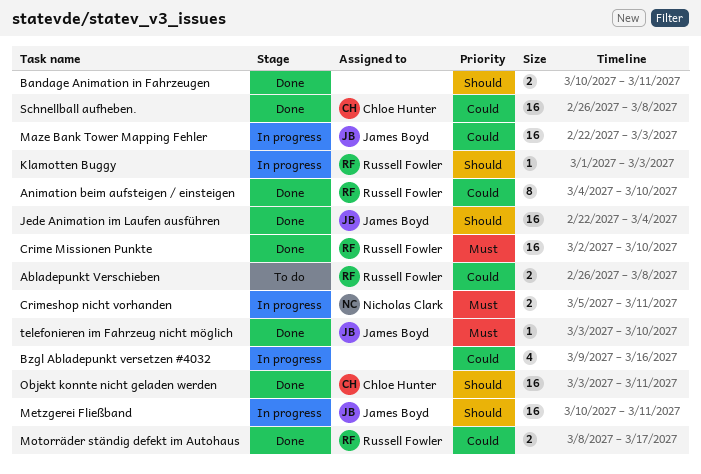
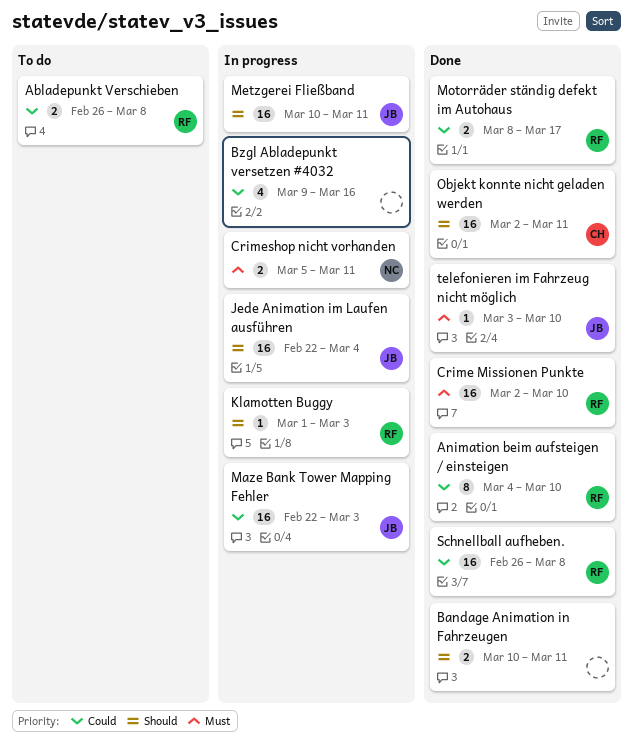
Jede Animation im Laufen ausführen, status: Done -> In progress
Objekt konnte nicht geladen werden, start: Mar 3 -> Mar 2
Schnellball aufheben., owner: Chloe Hunter -> Russell Fowler

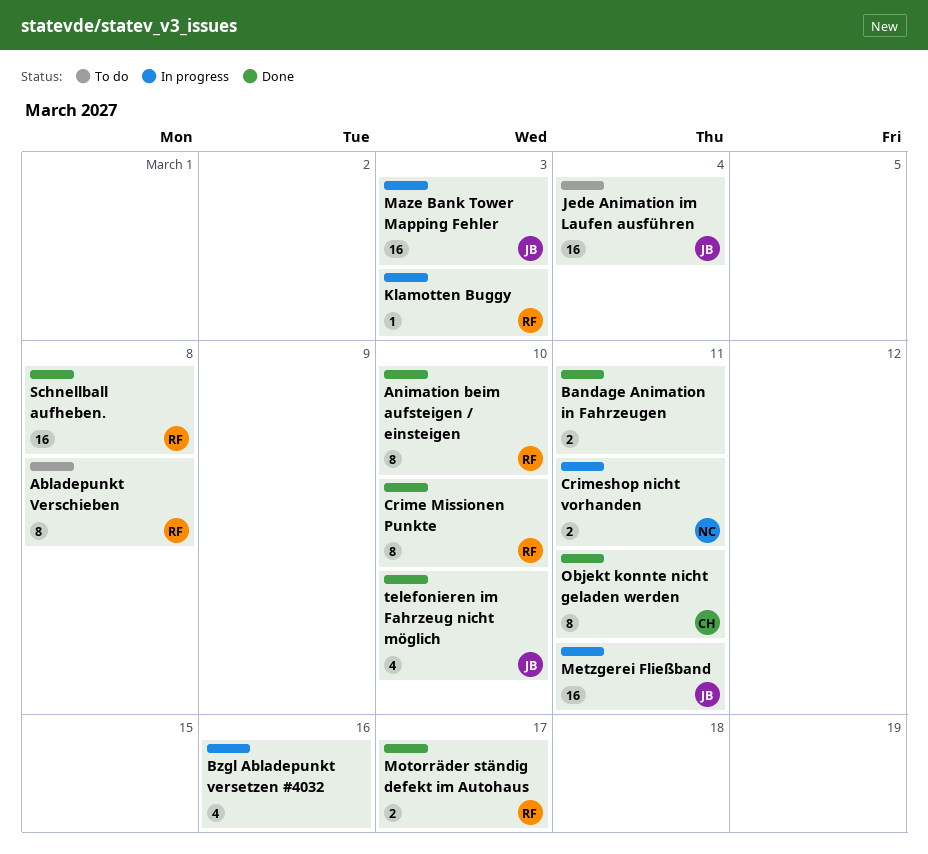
Abladepunkt Verschieben, estimate: 2 -> 8
Crime Missionen Punkte, estimate: 16 -> 8
Jede Animation im Laufen ausführen, status: In progress -> To do
Objekt konnte nicht geladen werden, estimate: 16 -> 8
telefonieren im Fahrzeug nicht möglich, estimate: 1 -> 4

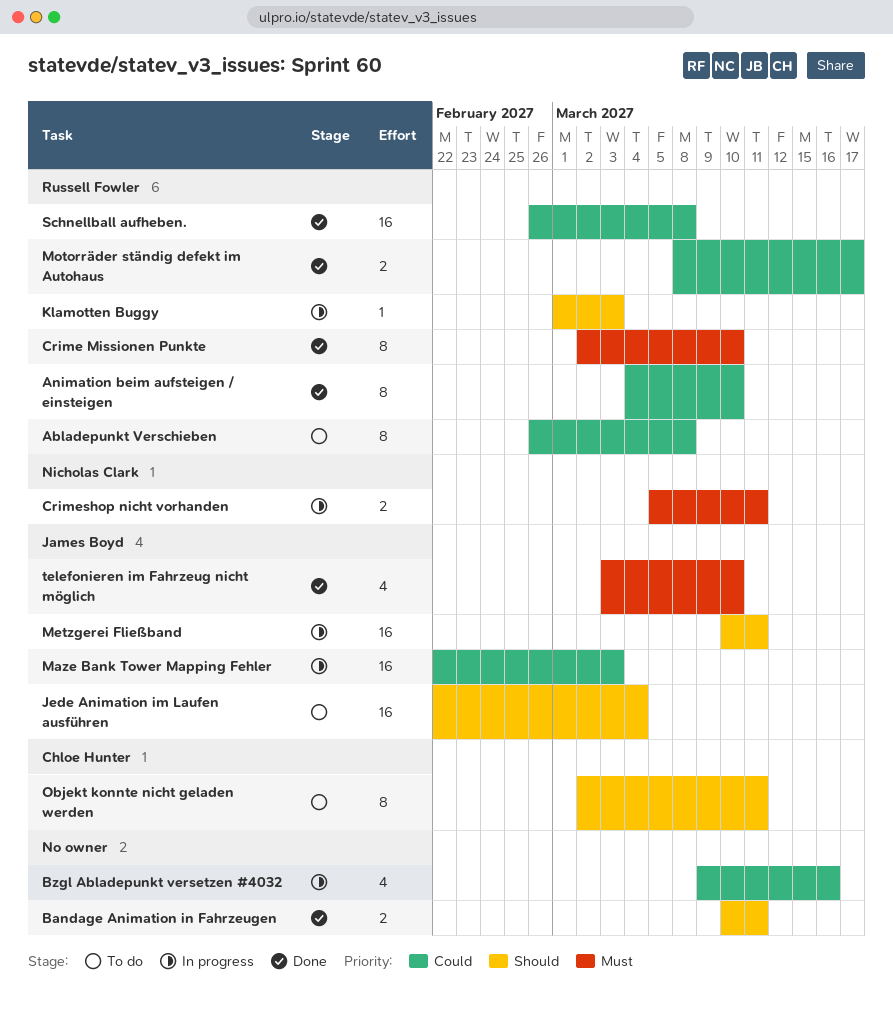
Objekt konnte nicht geladen werden, status: Done -> To do

